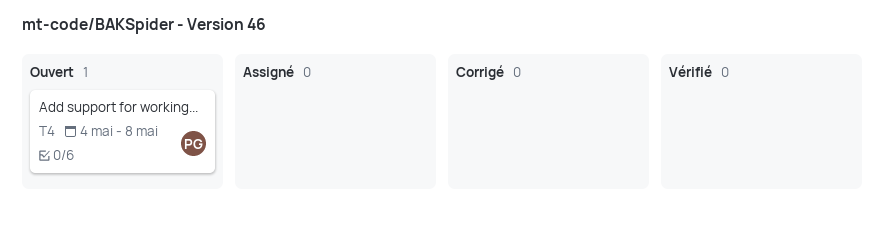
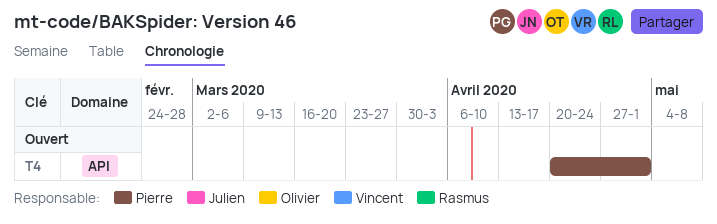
T4, start: May 4 -> Apr 20
T4, due: May 8 -> May 1

